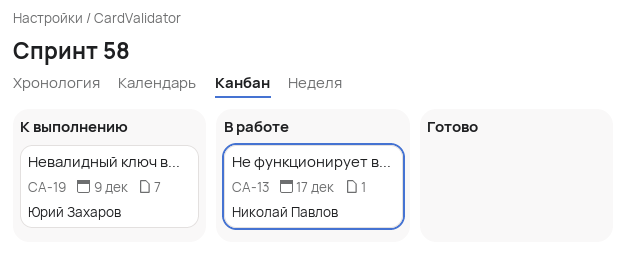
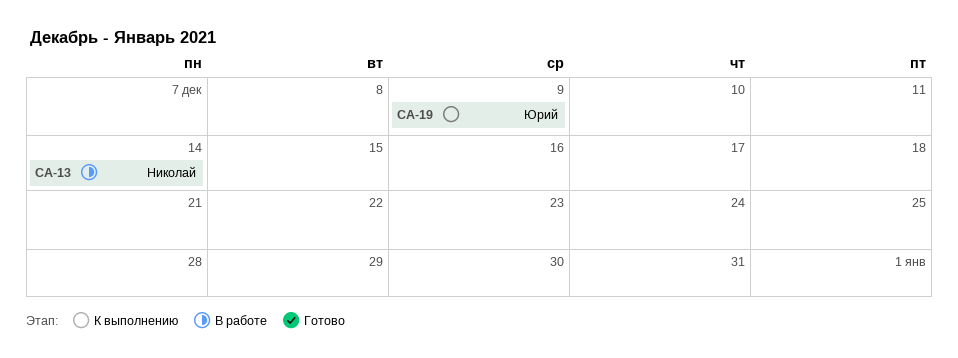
CA-13, due: Dec 17 -> Dec 14

